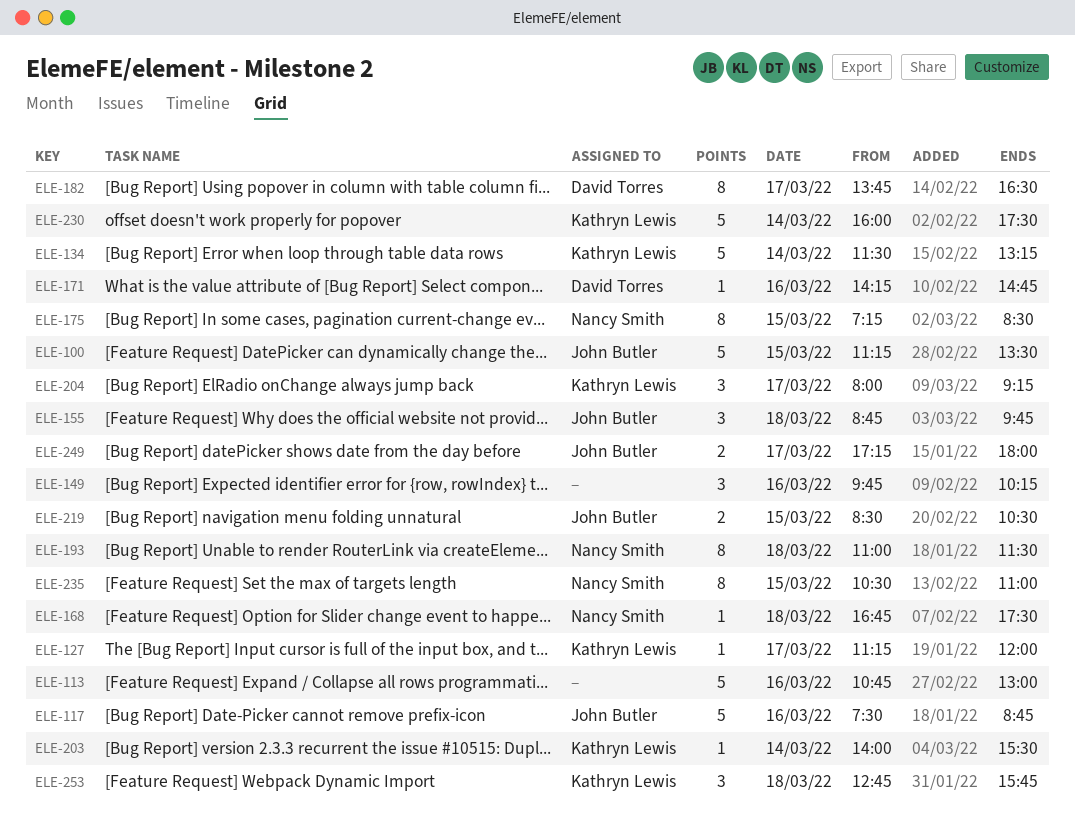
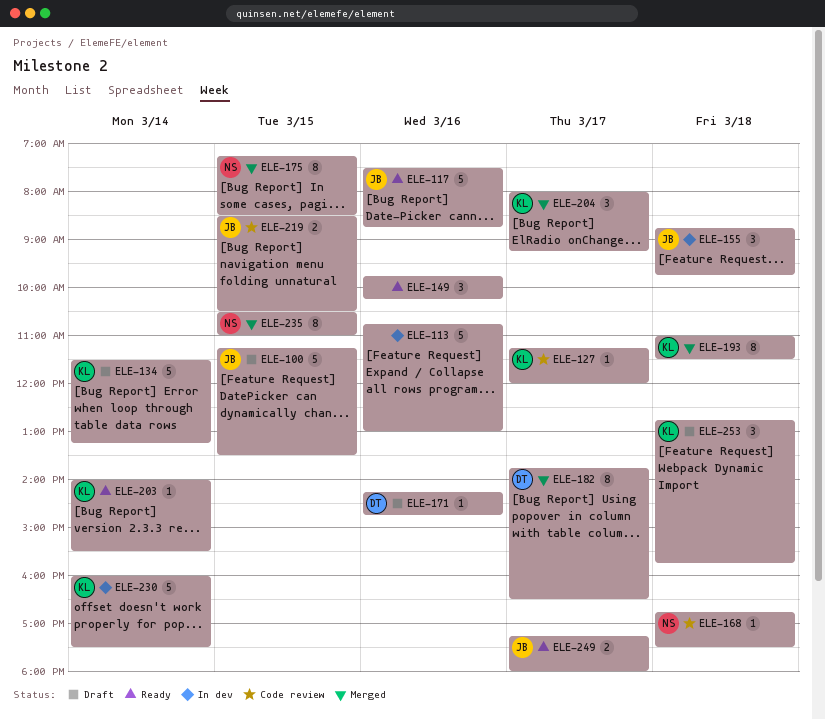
ELE-193, owner: Nancy Smith -> Kathryn Lewis

